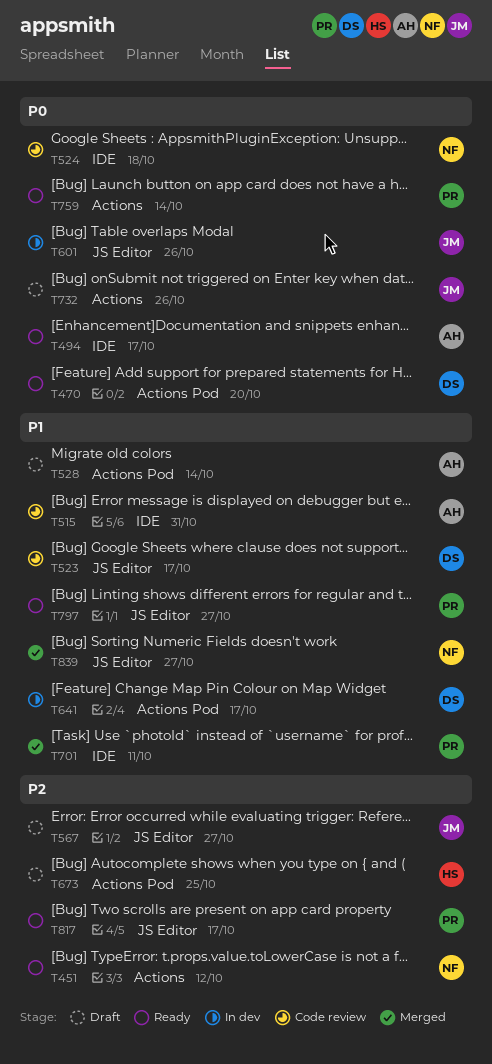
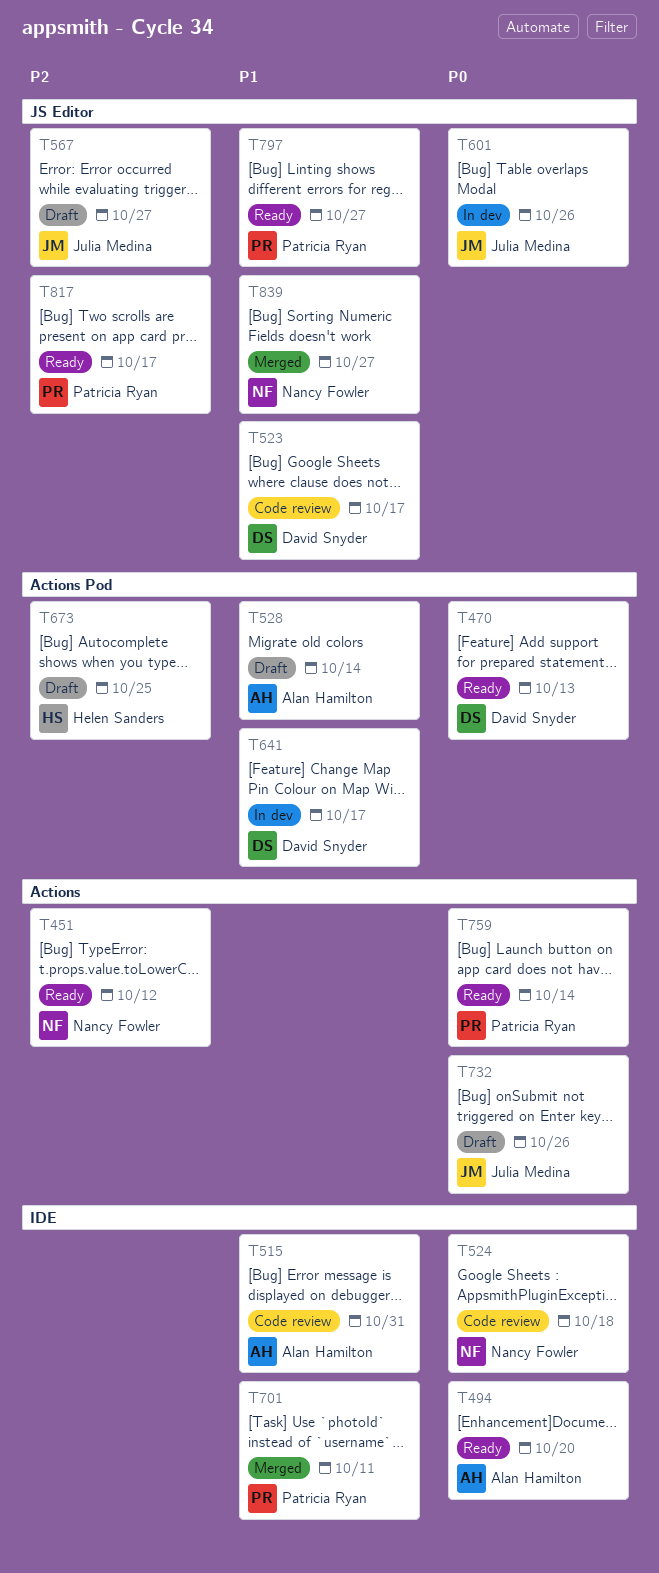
T470, due: Oct 20 -> Oct 13
T494, due: Oct 17 -> Oct 20

